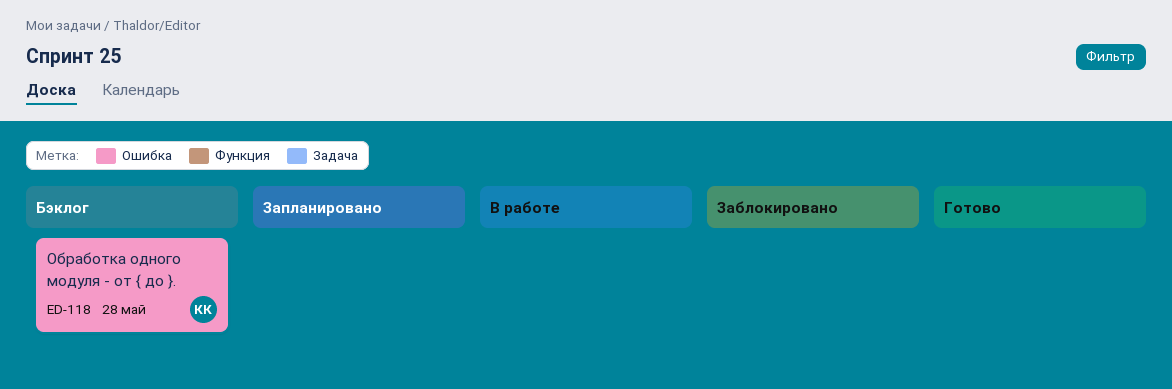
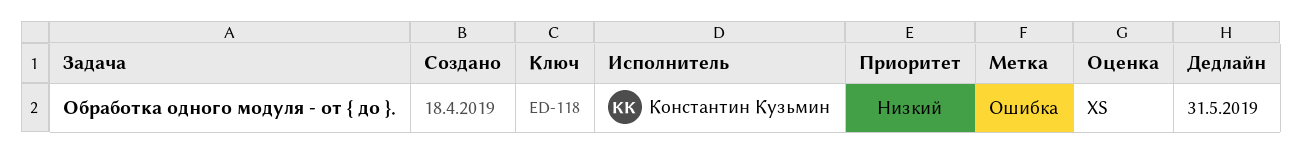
ED-118, due: May 28 -> May 31

